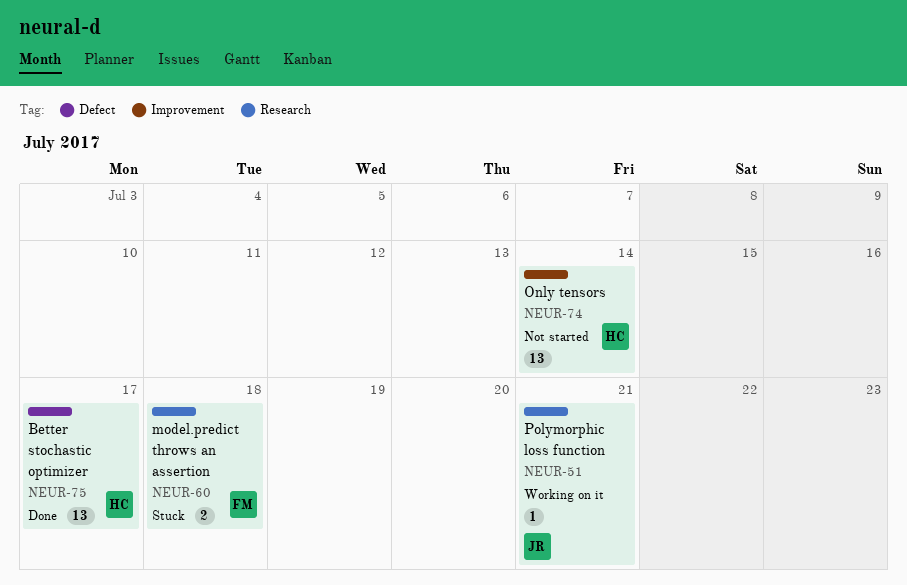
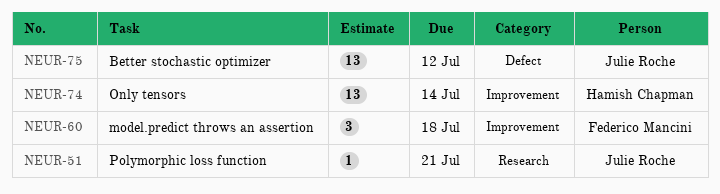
NEUR-60, label: Research -> Improvement
NEUR-60, estimate: 2 -> 3
NEUR-75, owner: Hamish Chapman -> Julie Roche
NEUR-75, due: Jul 17 -> Jul 12

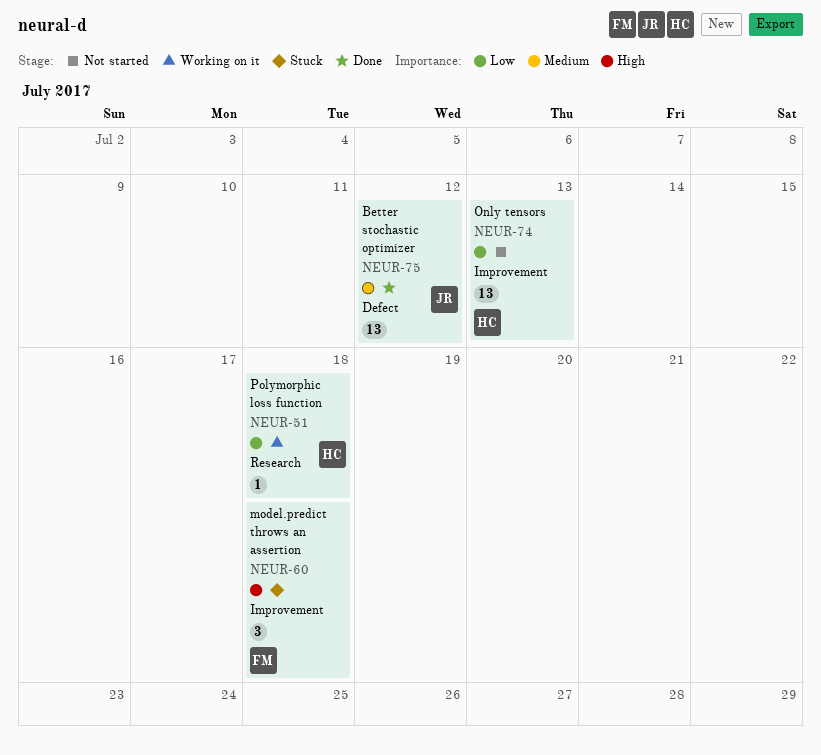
NEUR-51, owner: Julie Roche -> Hamish Chapman
NEUR-51, due: Jul 21 -> Jul 18
NEUR-74, due: Jul 14 -> Jul 13

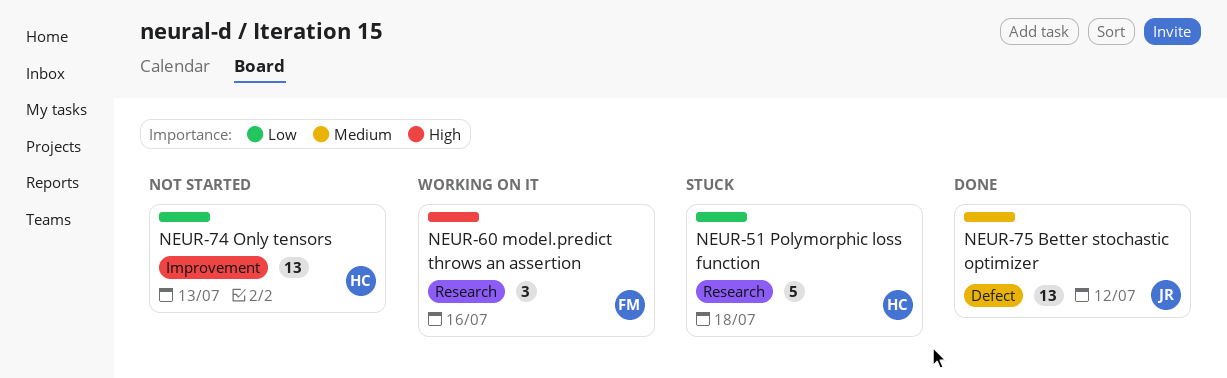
NEUR-51, status: Working on it -> Stuck
NEUR-51, estimate: 1 -> 5
NEUR-60, status: Stuck -> Working on it
NEUR-60, label: Improvement -> Research
NEUR-60, due: Jul 18 -> Jul 16

